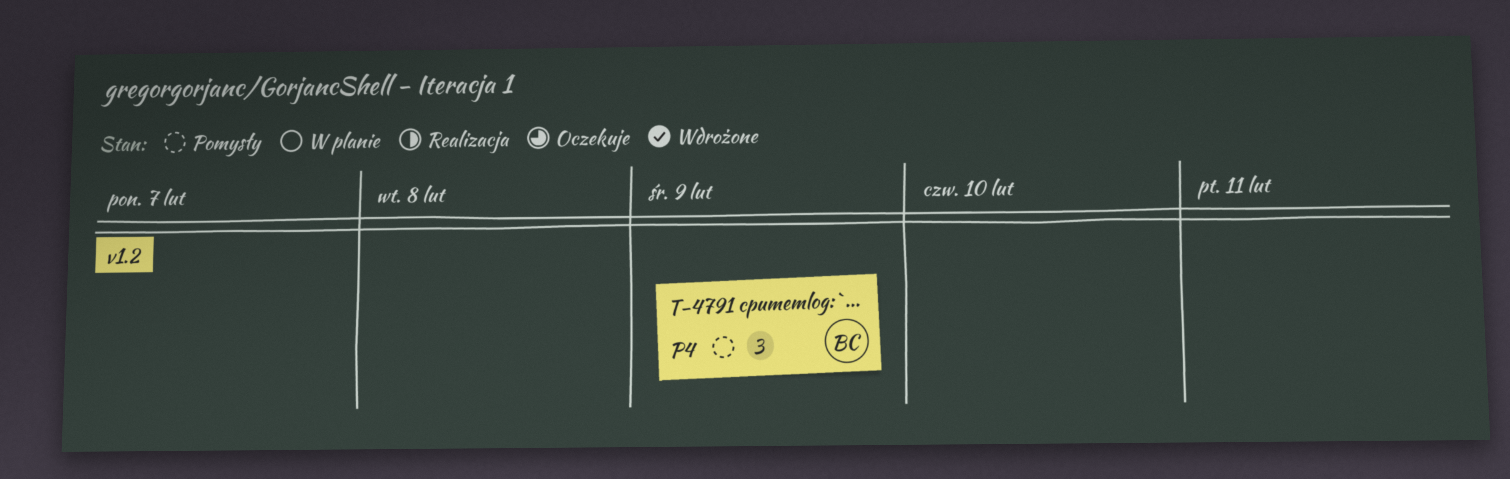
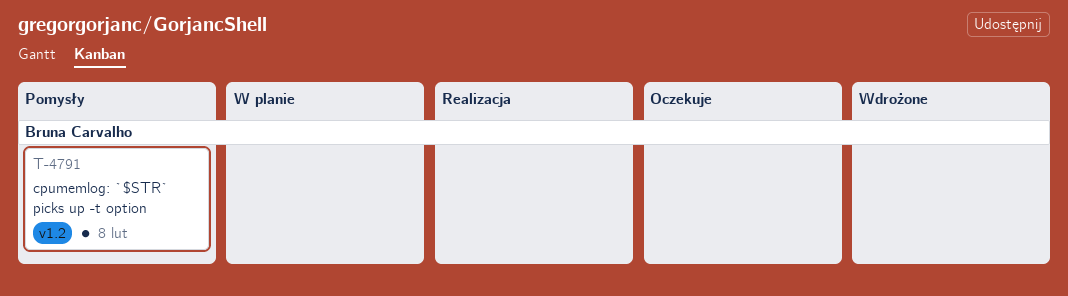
T-4791, estimate: 3 -> 1
T-4791, due: Feb 9 -> Feb 8

